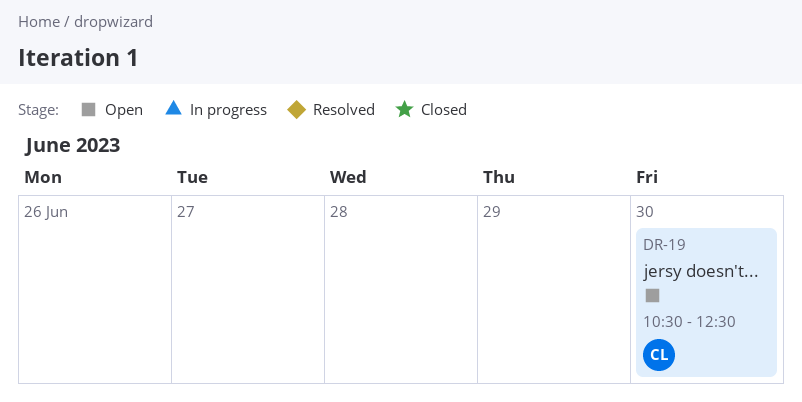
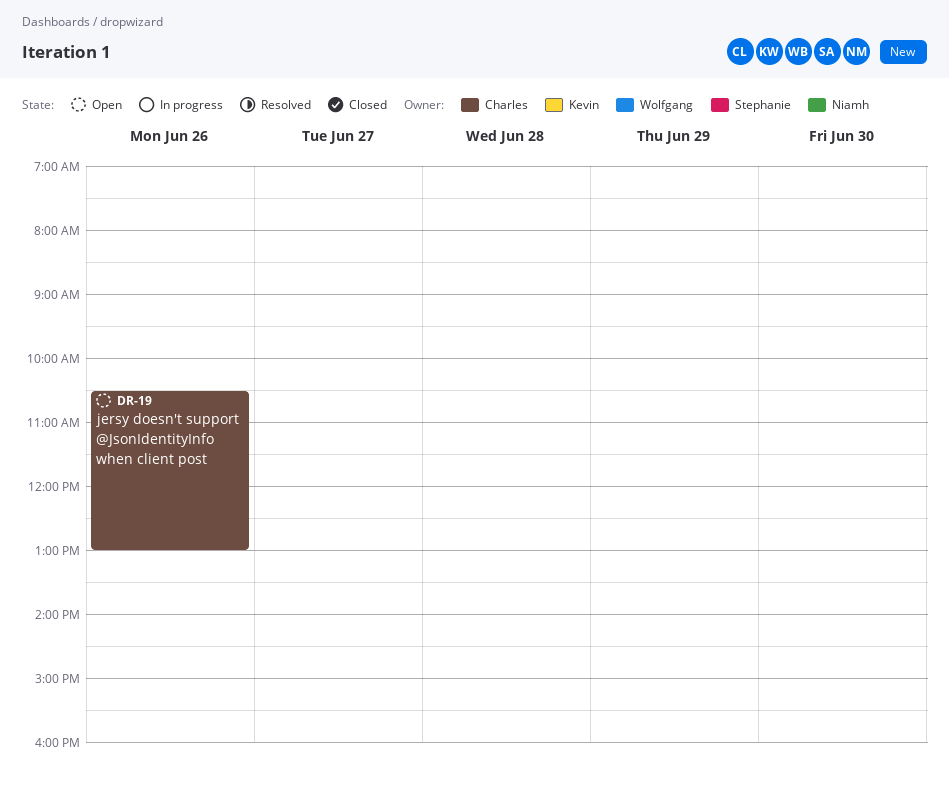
DR-19, day: Jun 30 -> Jun 26
DR-19, ends: 12:30 -> 13:00

